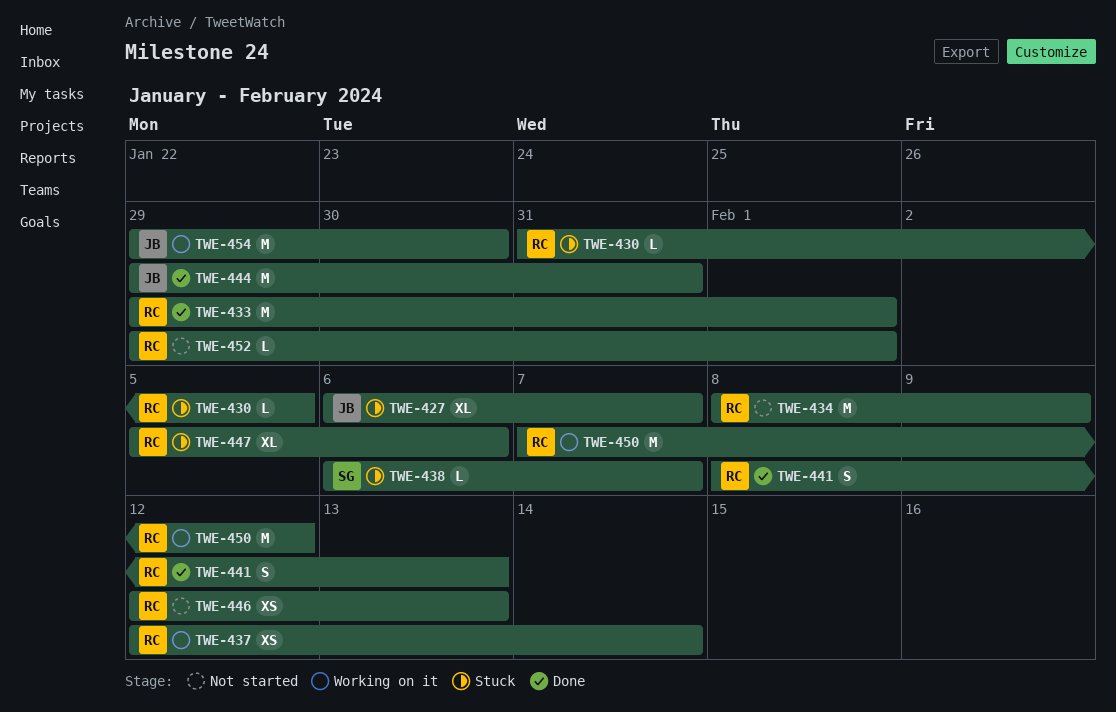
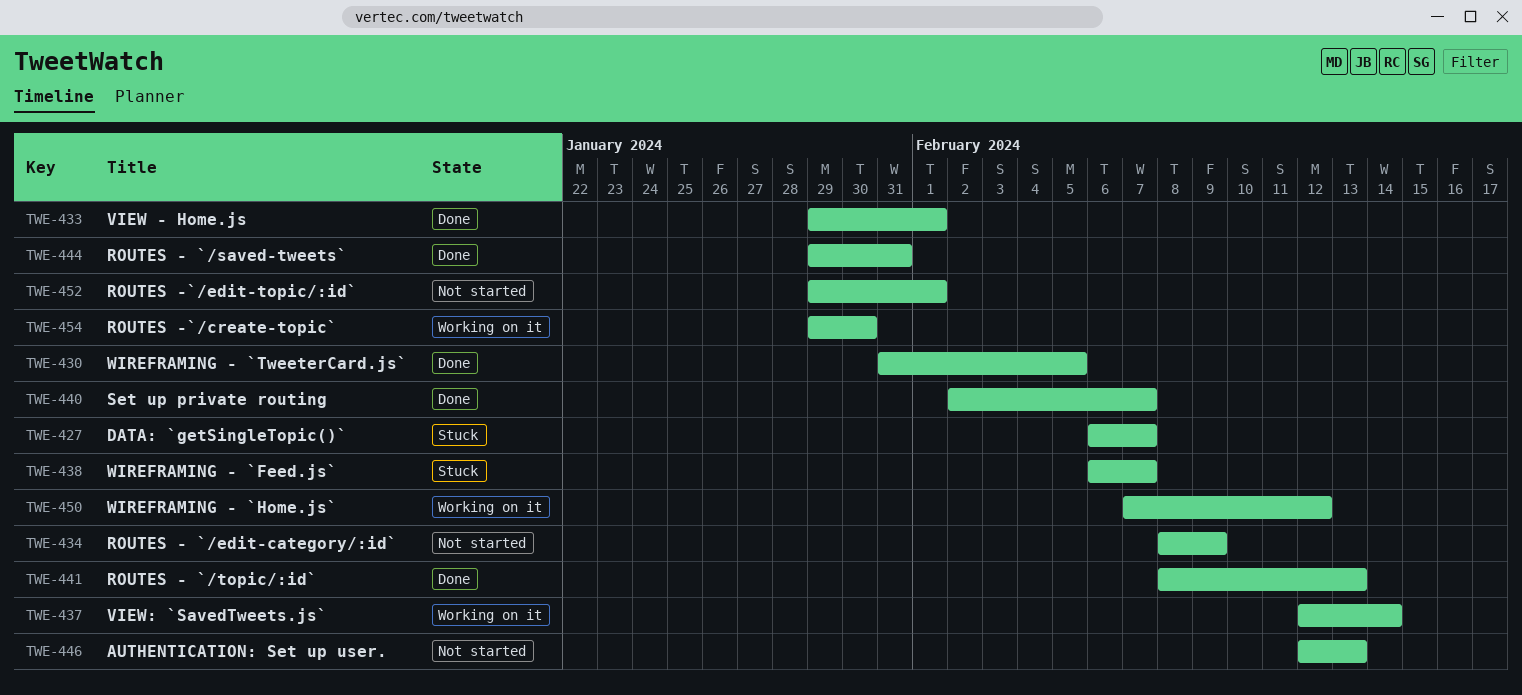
TWE-430, status: Stuck -> Done
TWE-440: none -> present
TWE-447: present -> none

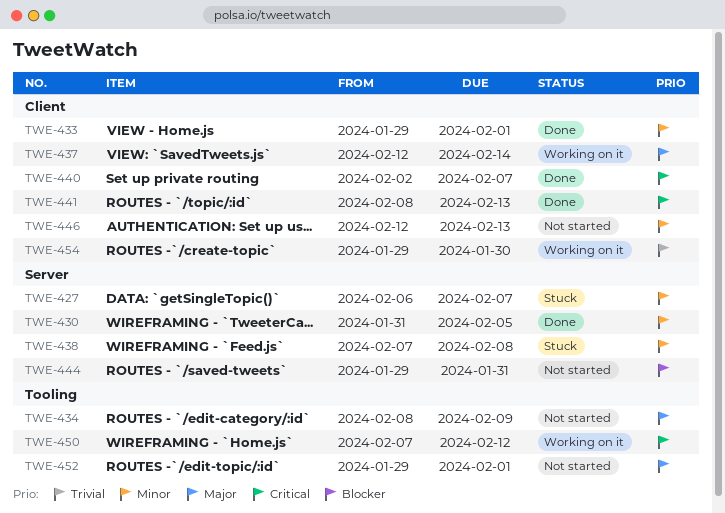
TWE-438, start: Feb 6 -> Feb 7
TWE-438, due: Feb 7 -> Feb 8
TWE-444, status: Done -> Not started

